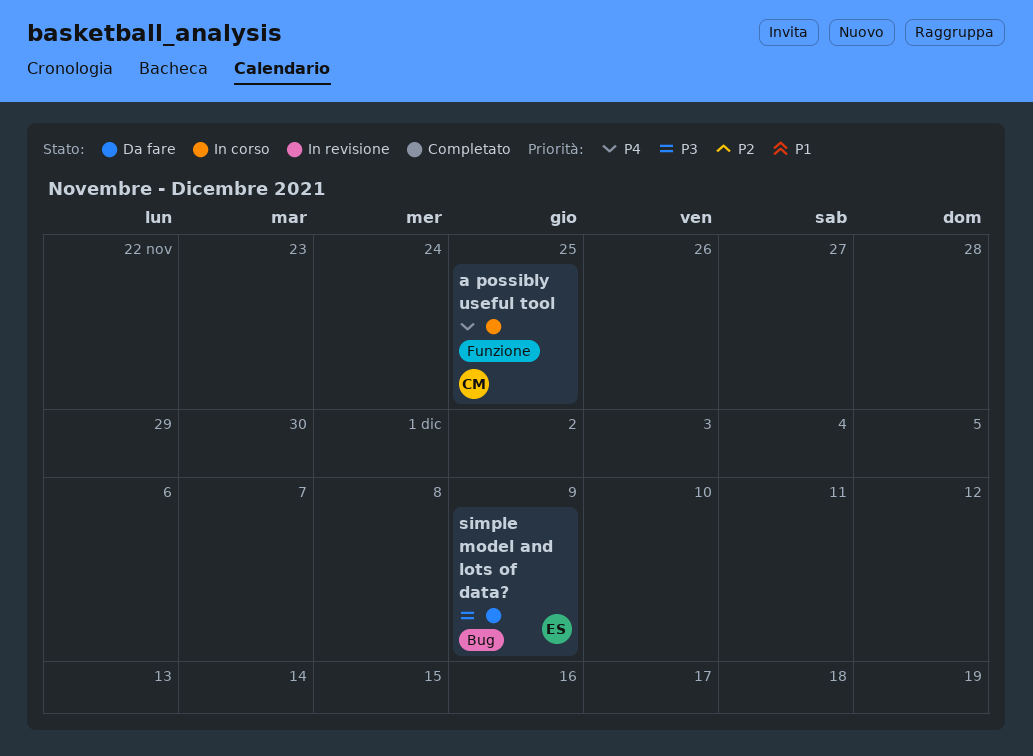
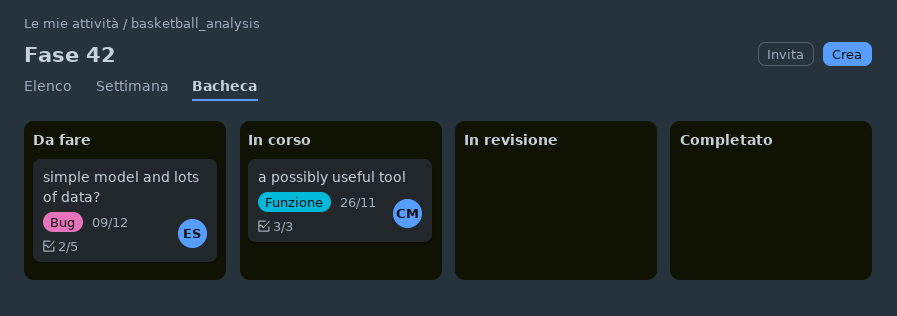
a possibly useful tool, due: Nov 25 -> Nov 26

